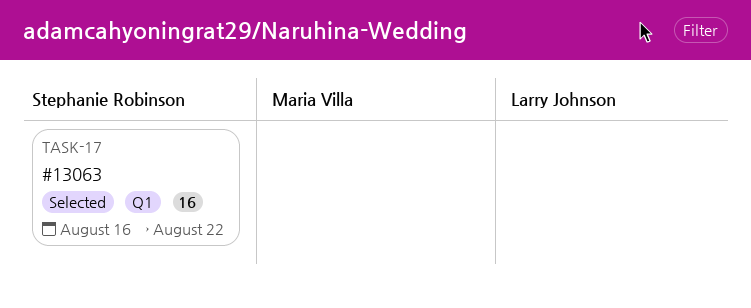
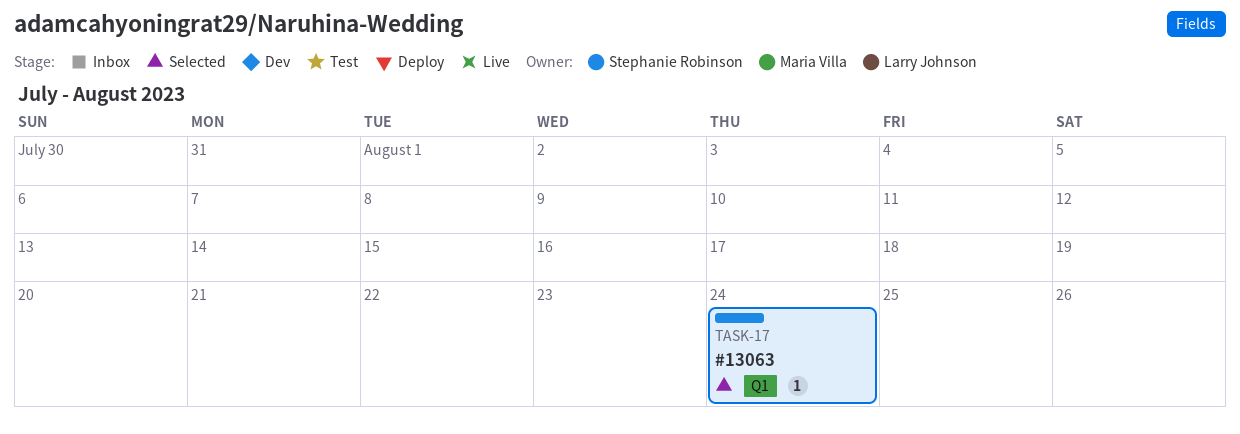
TASK-17, estimate: 16 -> 1
TASK-17, due: Aug 22 -> Aug 24

